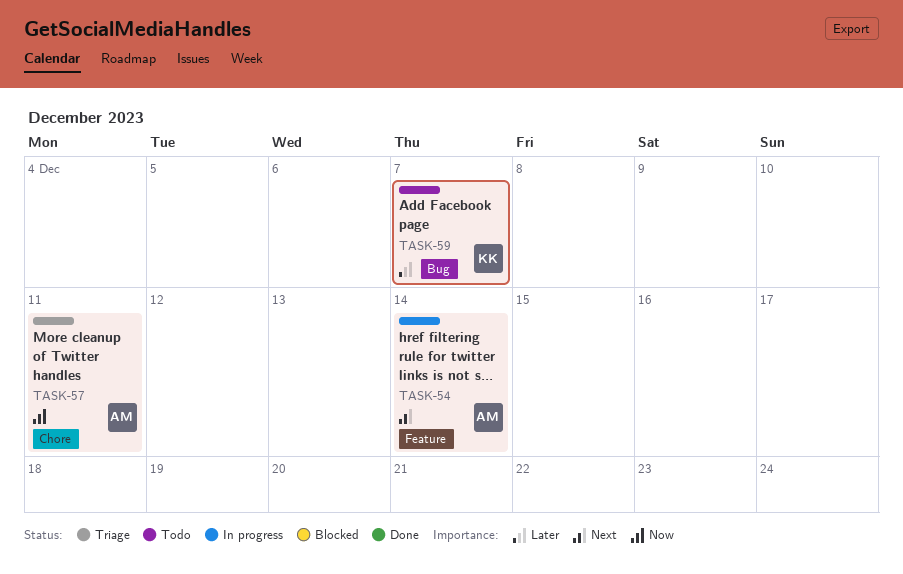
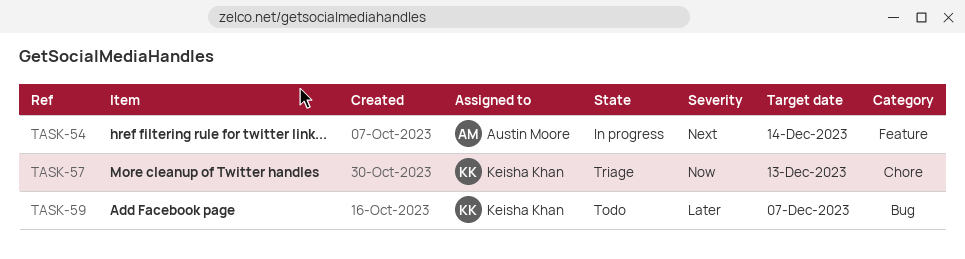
TASK-57, owner: Austin Moore -> Keisha Khan
TASK-57, due: Dec 11 -> Dec 13

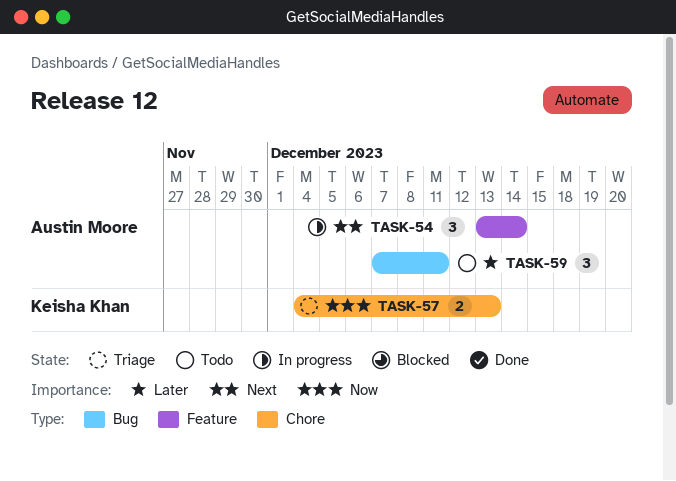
TASK-59, owner: Keisha Khan -> Austin Moore
TASK-59, due: Dec 7 -> Dec 11

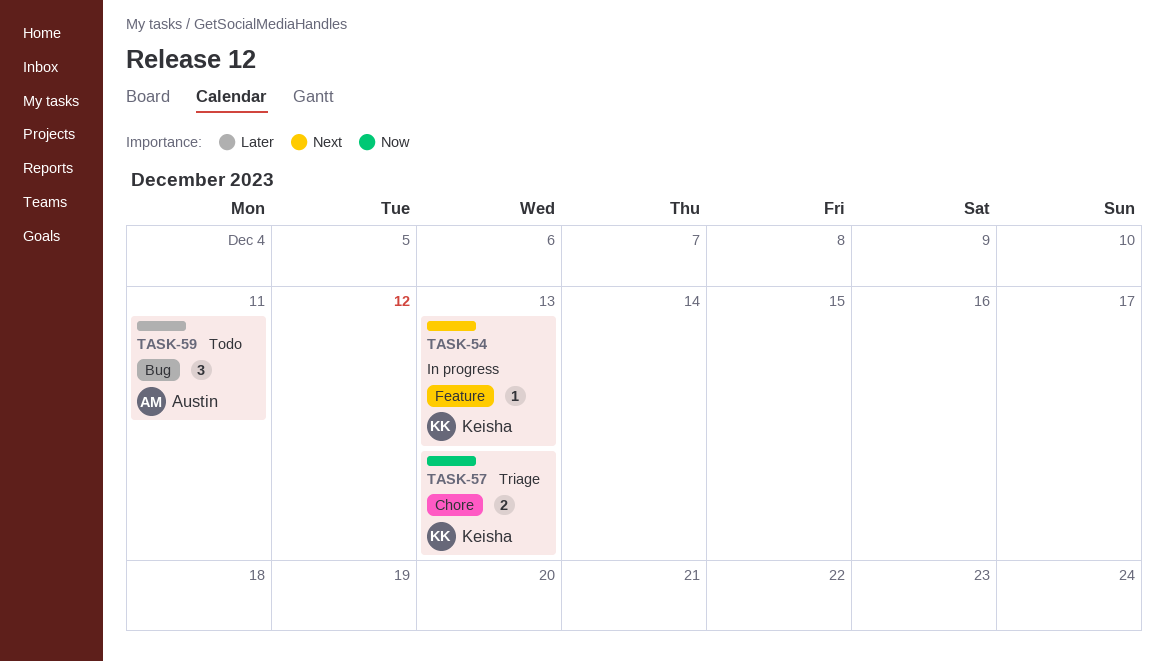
TASK-54, owner: Austin Moore -> Keisha Khan
TASK-54, estimate: 3 -> 1
TASK-54, due: Dec 14 -> Dec 13

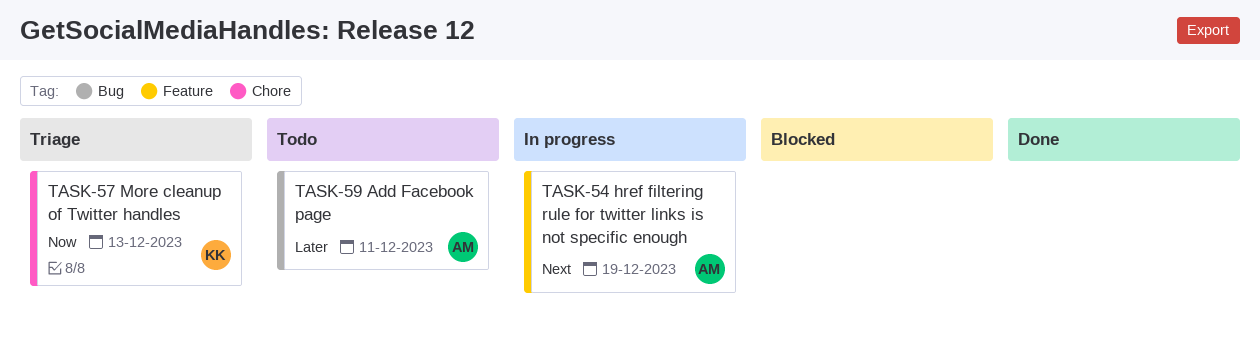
TASK-54, owner: Keisha -> Austin
TASK-54, due: Dec 13 -> Dec 19

